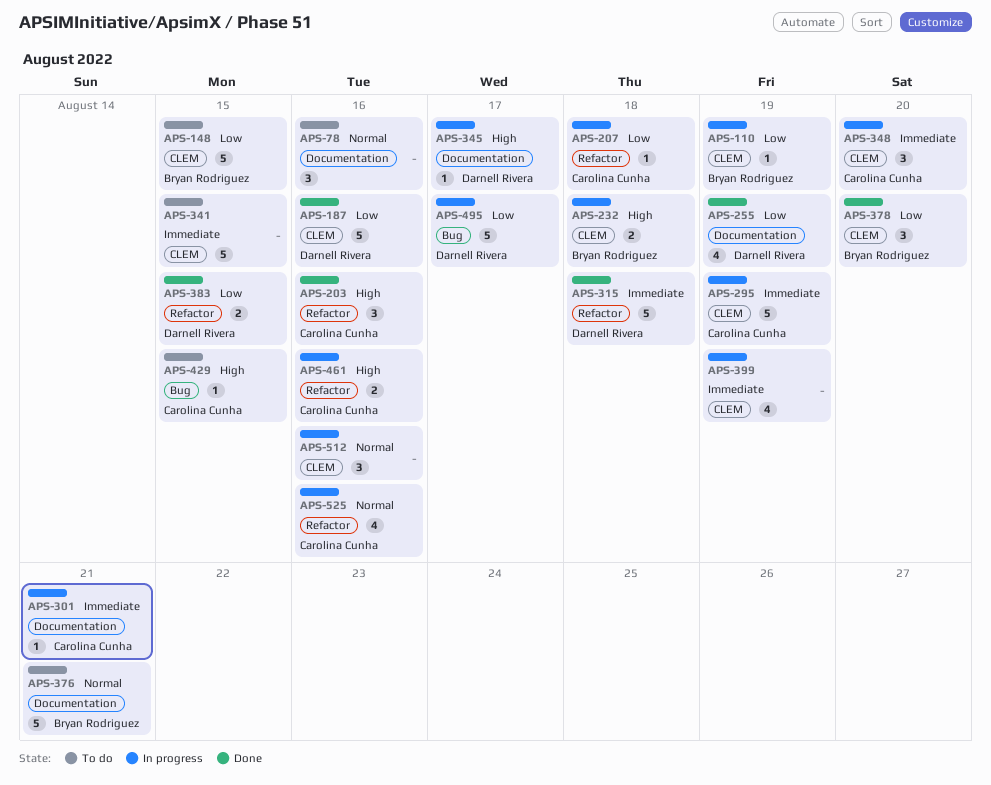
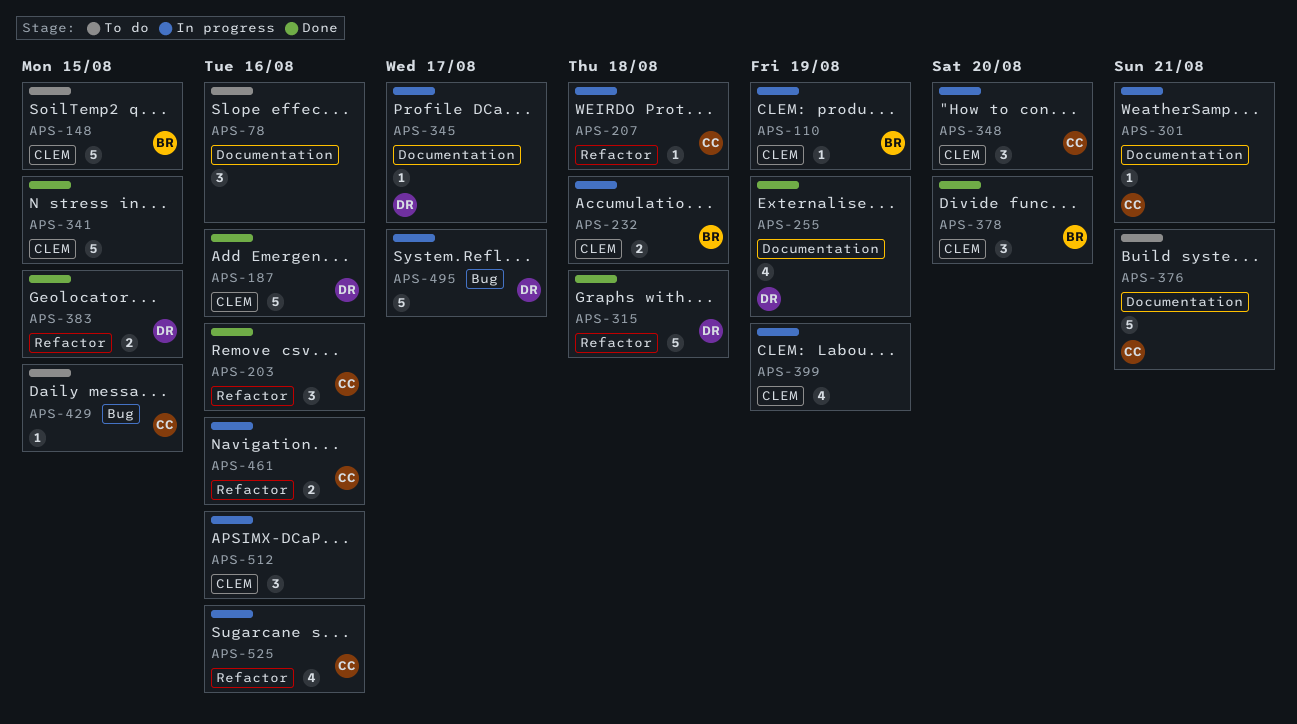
APS-295: present -> none
APS-341, status: To do -> Done
APS-376, owner: Bryan Rodriguez -> Carolina Cunha

